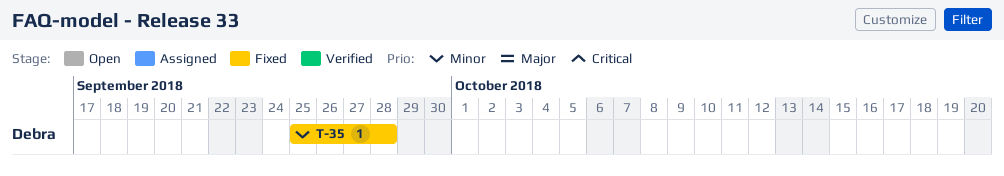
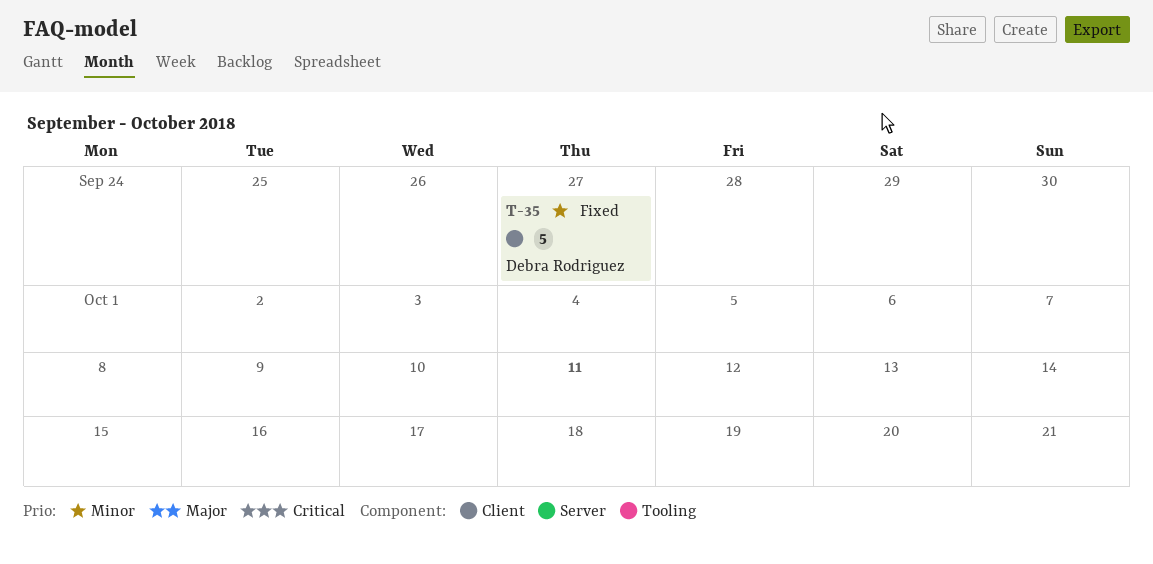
T-35, estimate: 1 -> 5
T-35, due: Sep 28 -> Sep 27

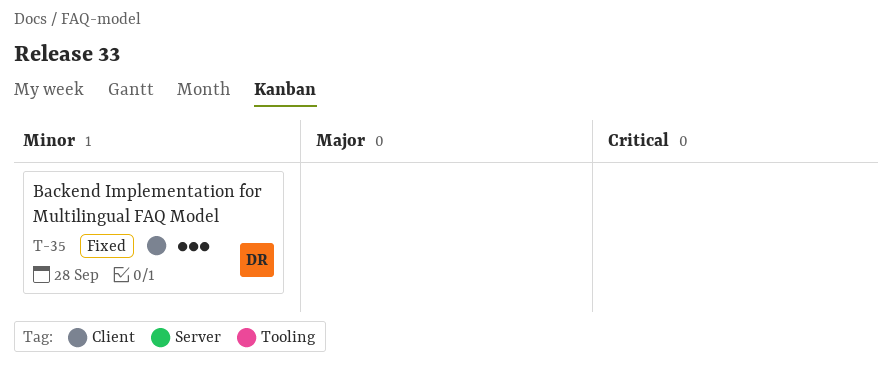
T-35, estimate: 5 -> 3
T-35, due: Sep 27 -> Sep 28

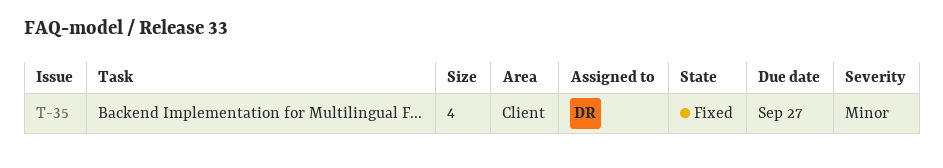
T-35, estimate: 3 -> 4
T-35, due: Sep 28 -> Sep 27

